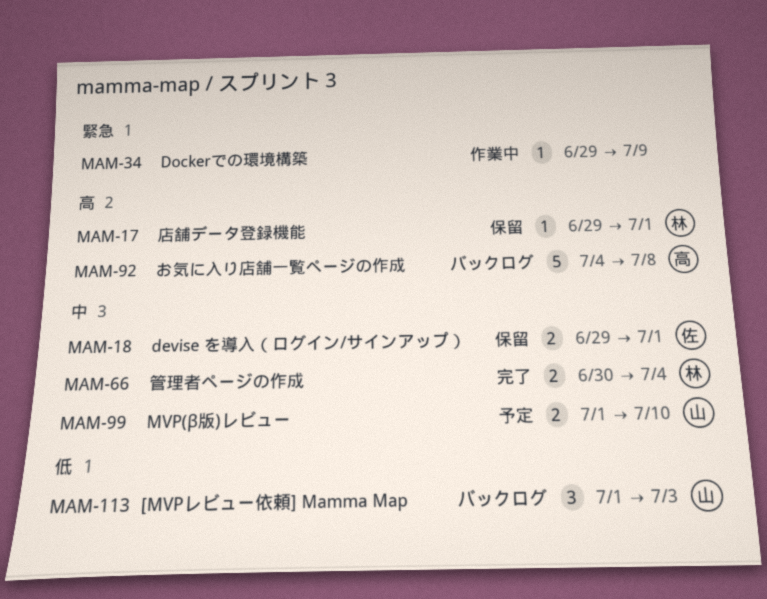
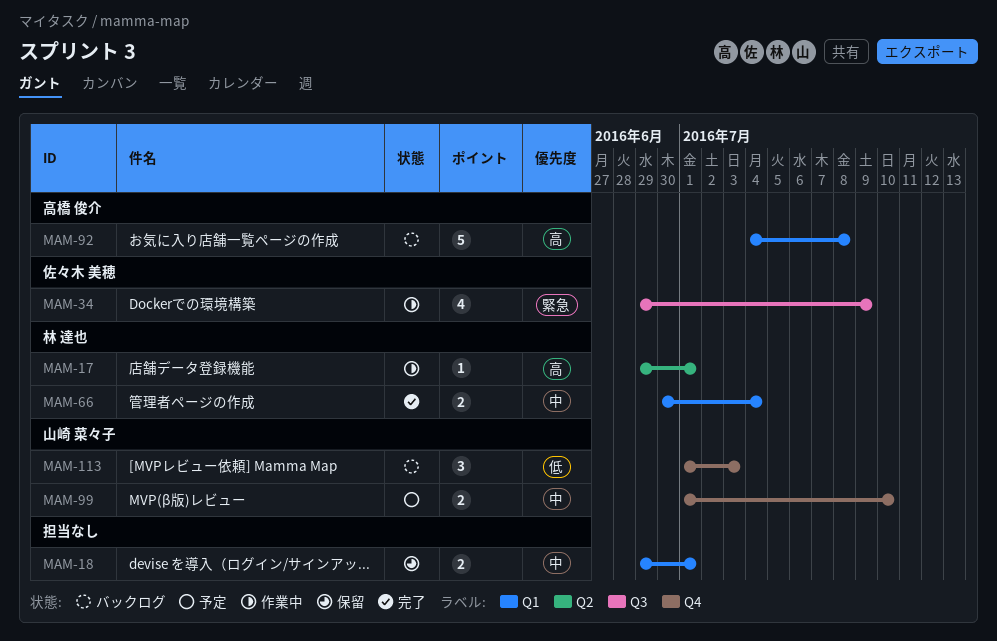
MAM-17, status: 保留 -> 作業中
MAM-18, owner: 佐々木 美穂 -> none
MAM-34, owner: none -> 佐々木 美穂
MAM-34, estimate: 1 -> 4

